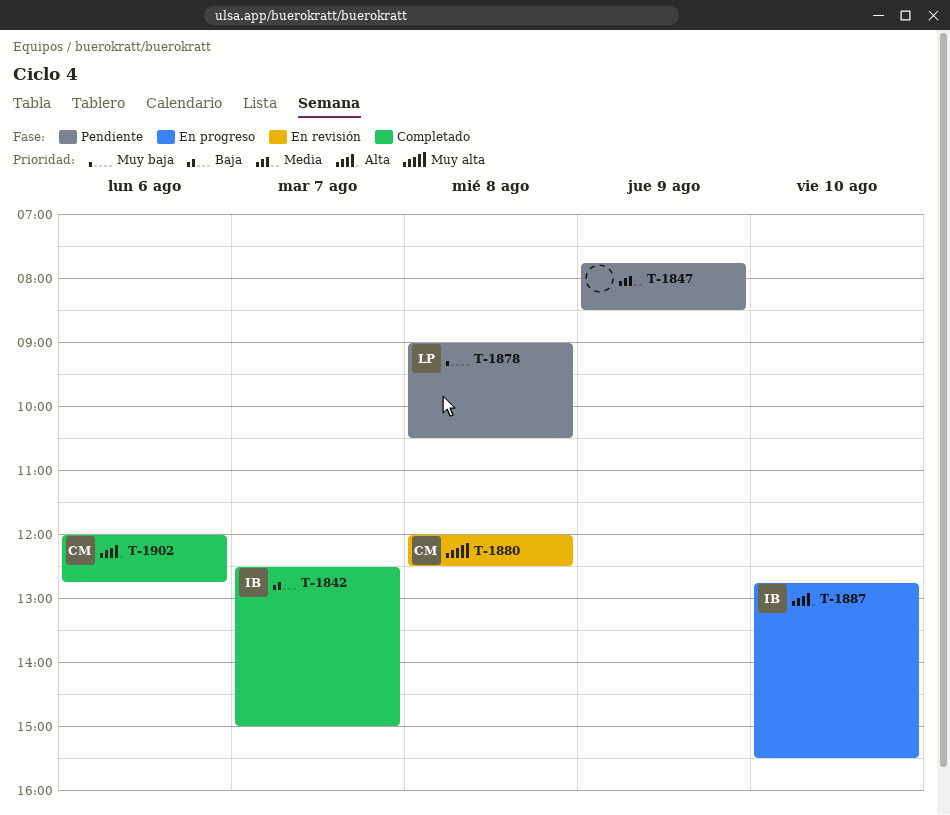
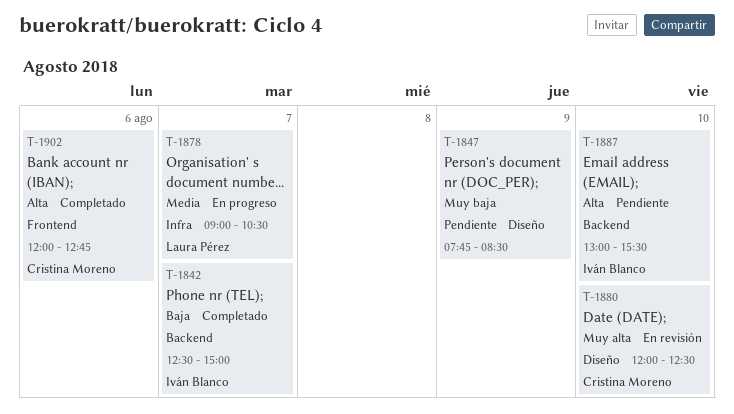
T-1847, priority: Media -> Muy baja
T-1878, status: Pendiente -> En progreso
T-1878, priority: Muy baja -> Media
T-1878, day: Aug 8 -> Aug 7
T-1880, day: Aug 8 -> Aug 10
T-1887, status: En progreso -> Pendiente
T-1887, begins: 12:45 -> 13:00

